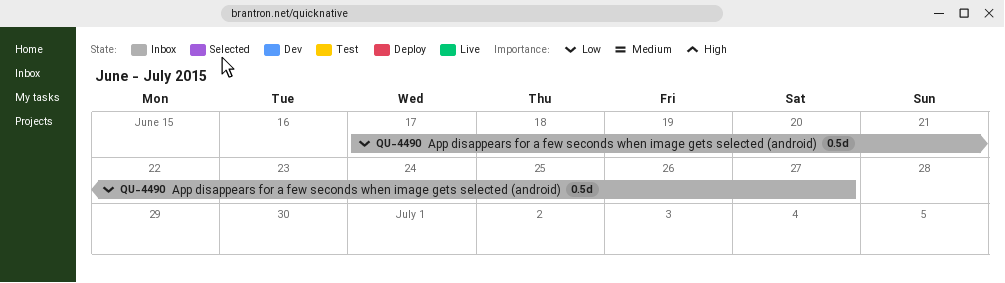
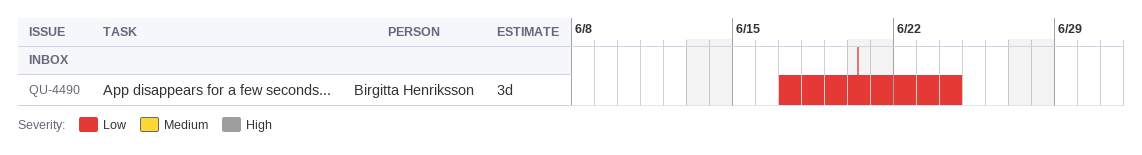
QU-4490, estimate: 0.5d -> 3d
QU-4490, due: Jun 27 -> Jun 24

